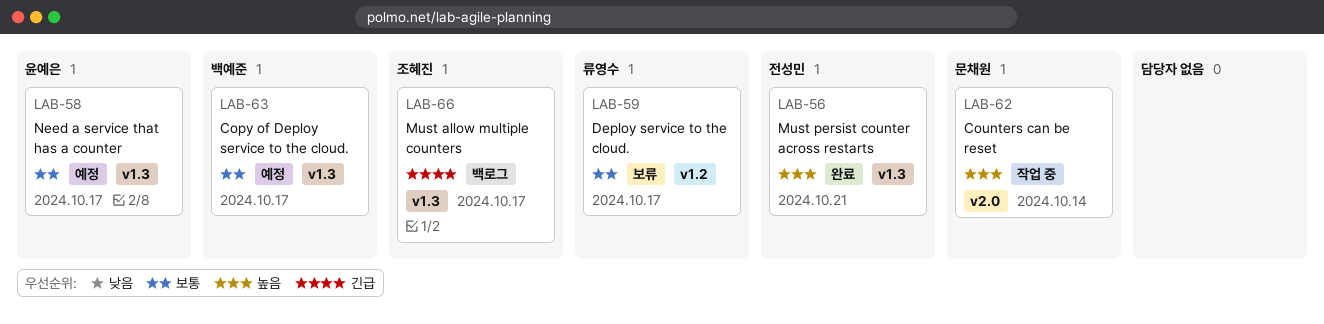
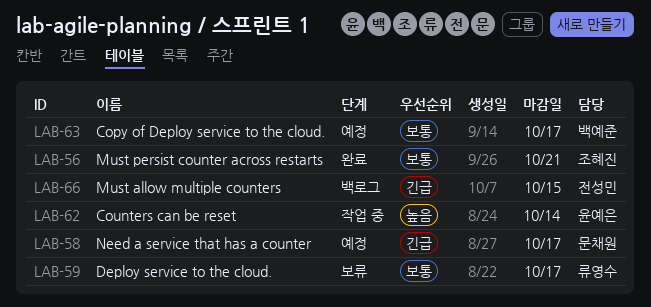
LAB-56, owner: 전성민 -> 조혜진
LAB-56, priority: 높음 -> 보통
LAB-58, owner: 윤예은 -> 문채원
LAB-58, priority: 보통 -> 긴급
LAB-62, owner: 문채원 -> 윤예은
LAB-66, owner: 조혜진 -> 전성민
LAB-66, due: Oct 17 -> Oct 15

